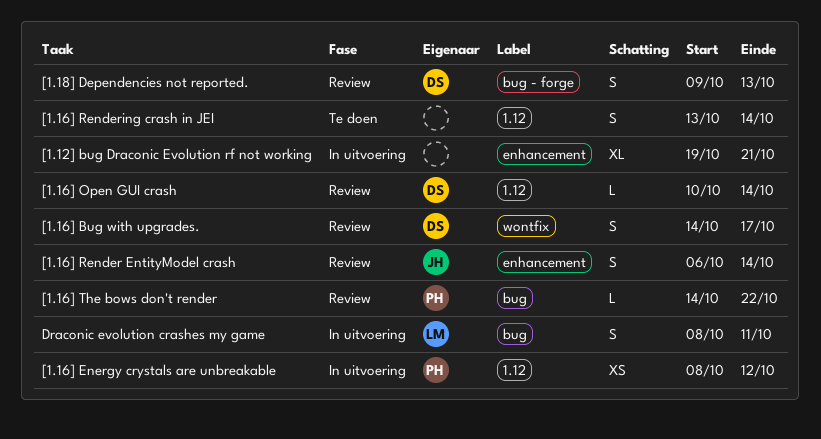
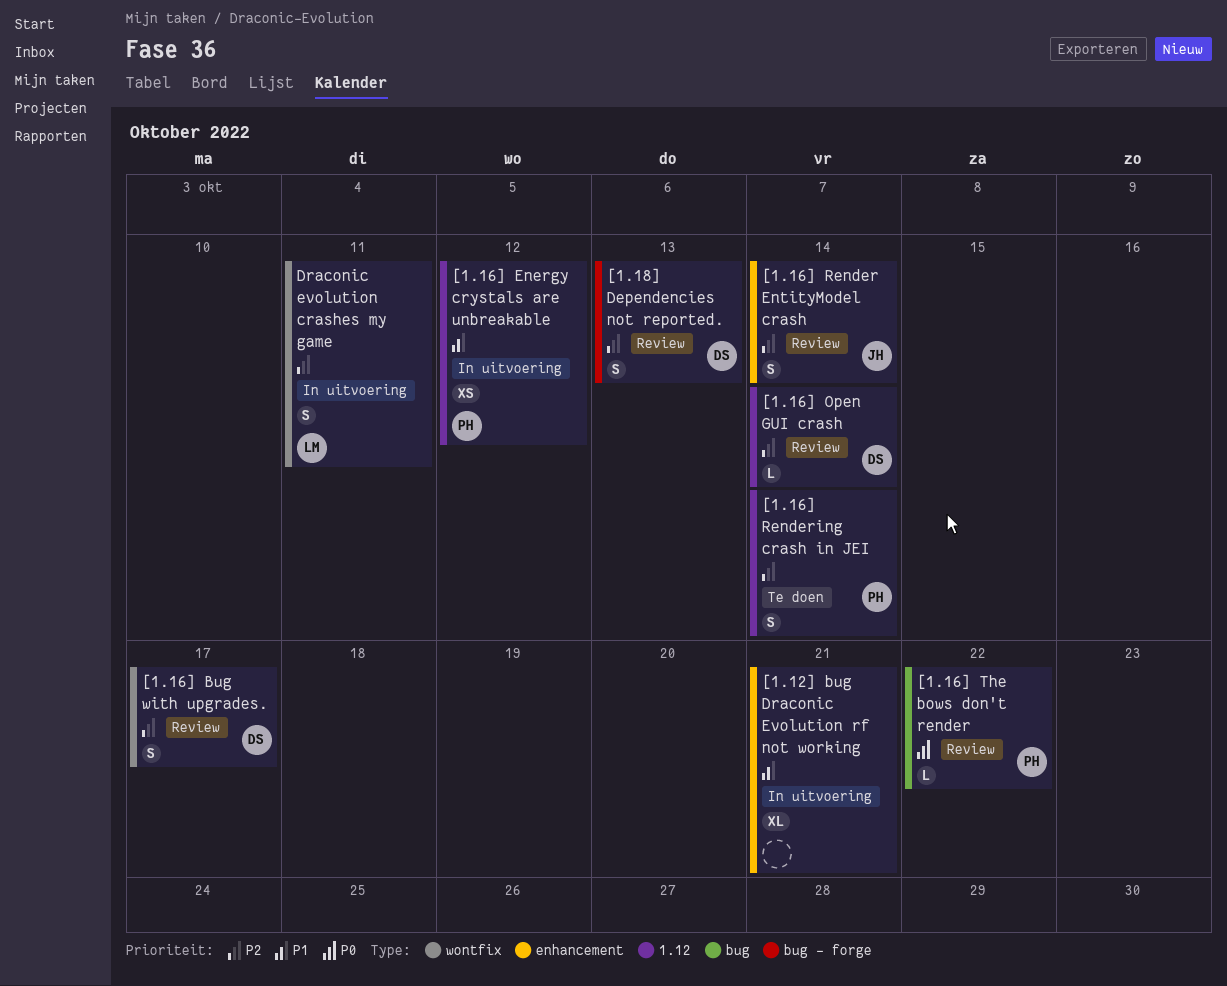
[1.16] Rendering crash in JEI, owner: none -> PH
Draconic evolution crashes my game, label: bug -> wontfix

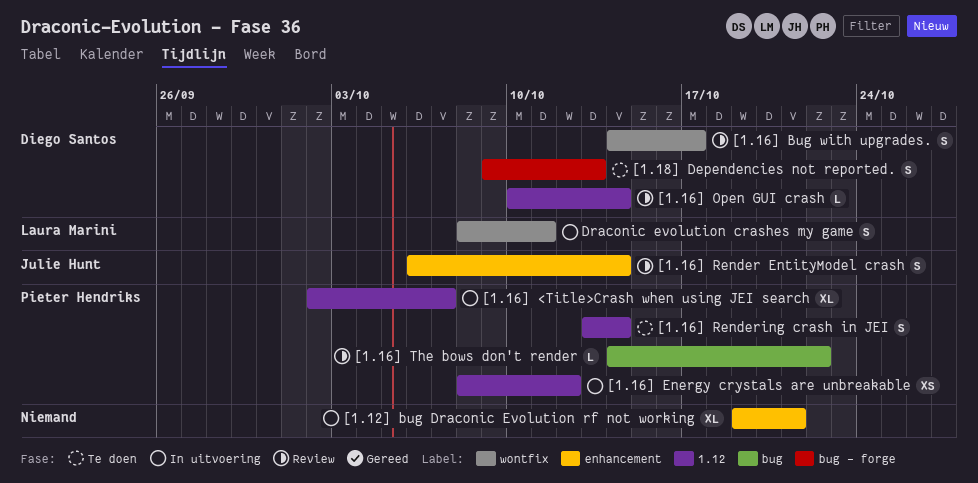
[1.16] <Title>Crash when using JEI search: none -> present
[1.18] Dependencies not reported., status: Review -> Te doen

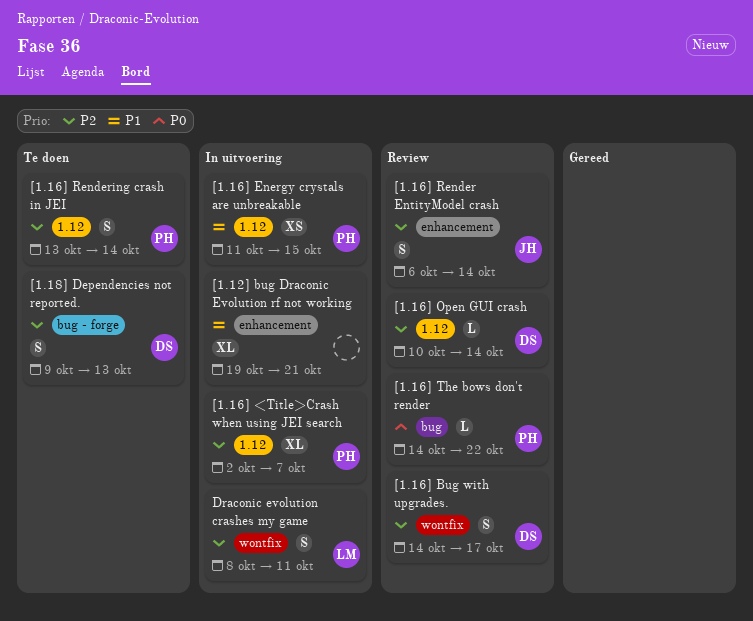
[1.16] Energy crystals are unbreakable, start: Oct 8 -> Oct 11
[1.16] Energy crystals are unbreakable, due: Oct 12 -> Oct 15

